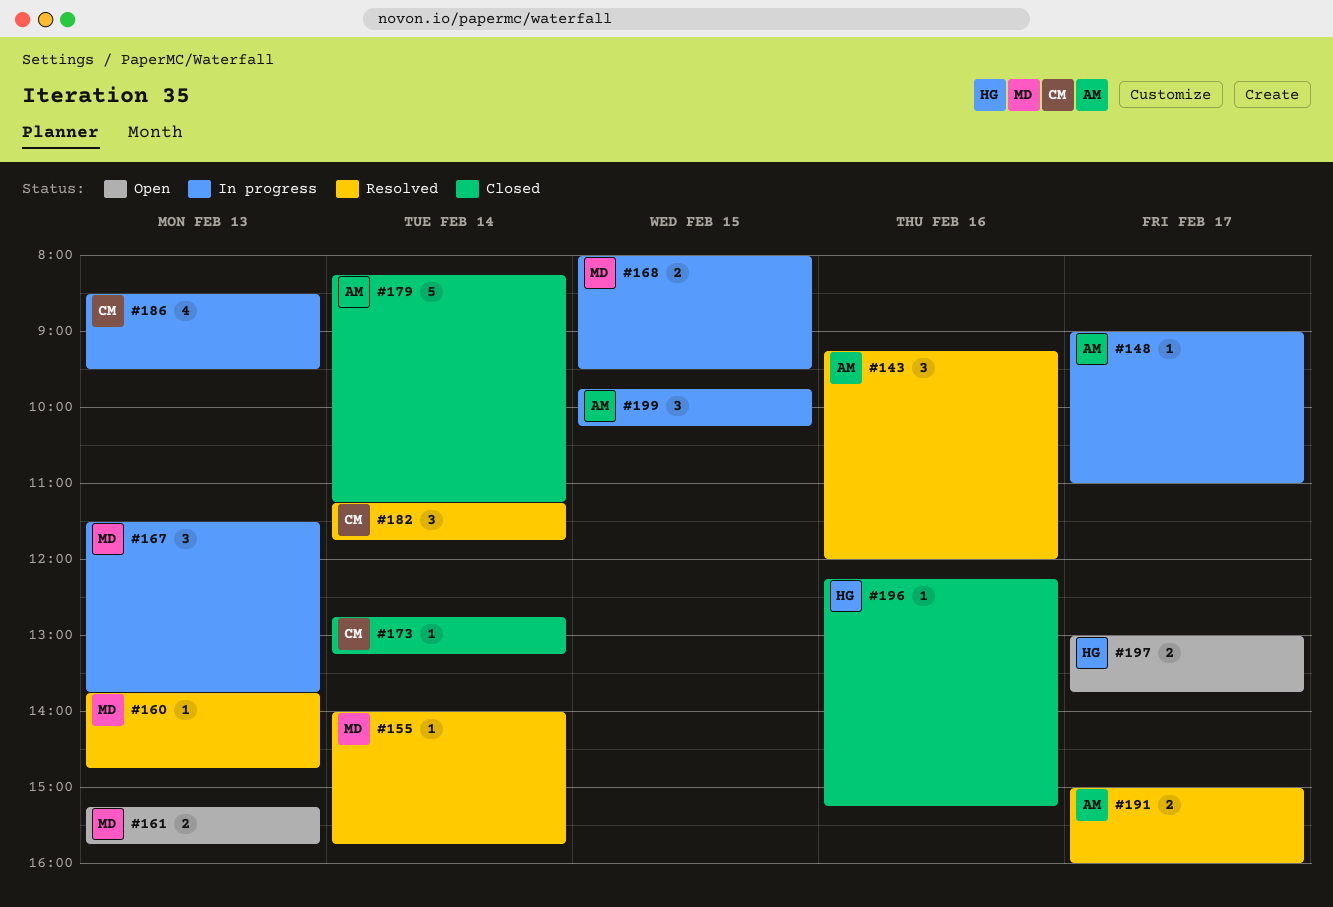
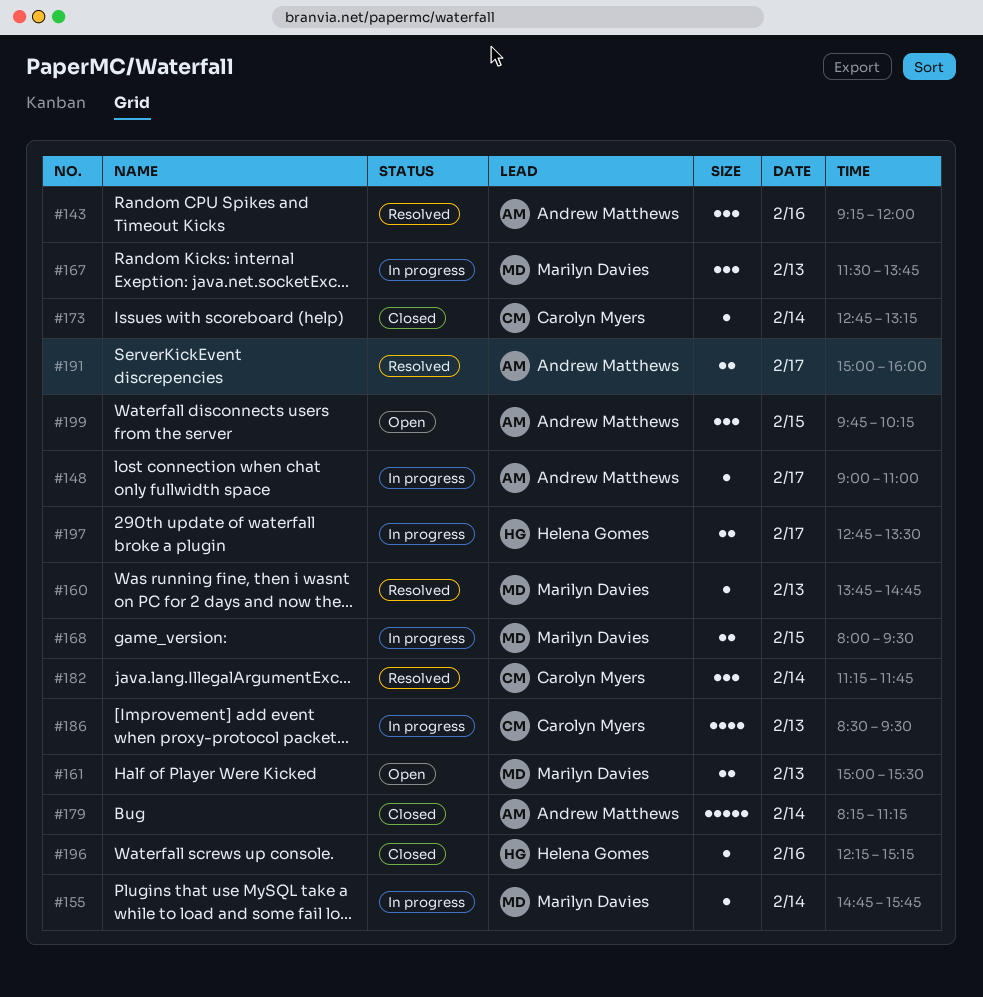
#155, status: Resolved -> In progress
#155, begins: 14:00 -> 14:45
#161, begins: 15:15 -> 15:00
#161, ends: 15:45 -> 15:30
#197, status: Open -> In progress
#197, begins: 13:00 -> 12:45
#197, ends: 13:45 -> 13:30
#199, status: In progress -> Open

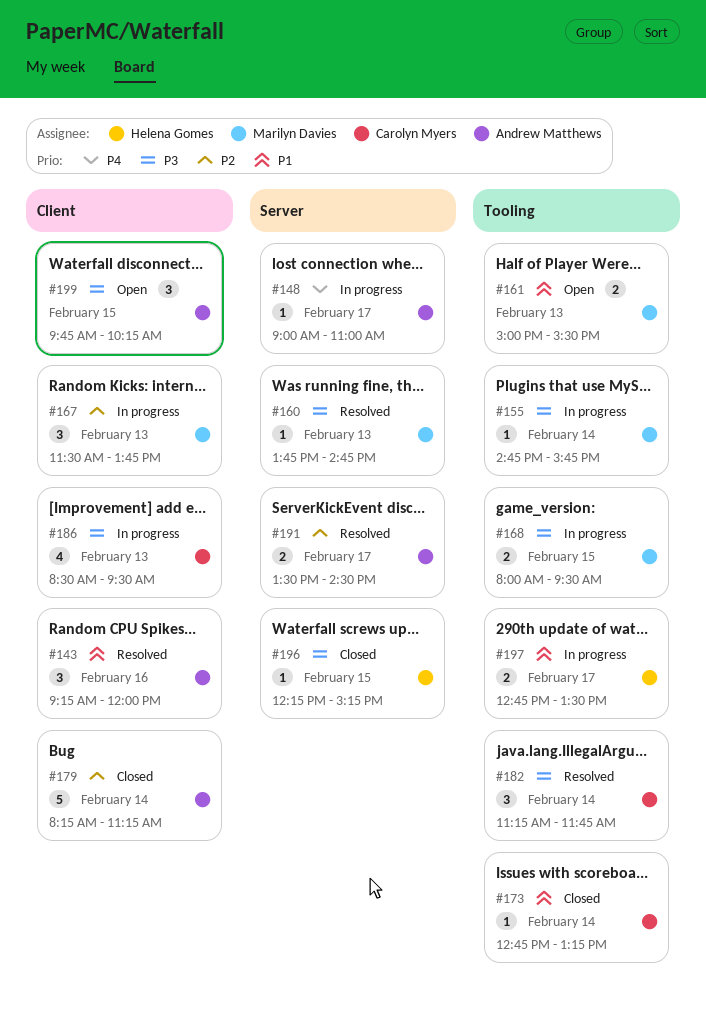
#191, begins: 15:00 -> 13:30
#191, ends: 16:00 -> 14:30
#196, day: Feb 16 -> Feb 15

